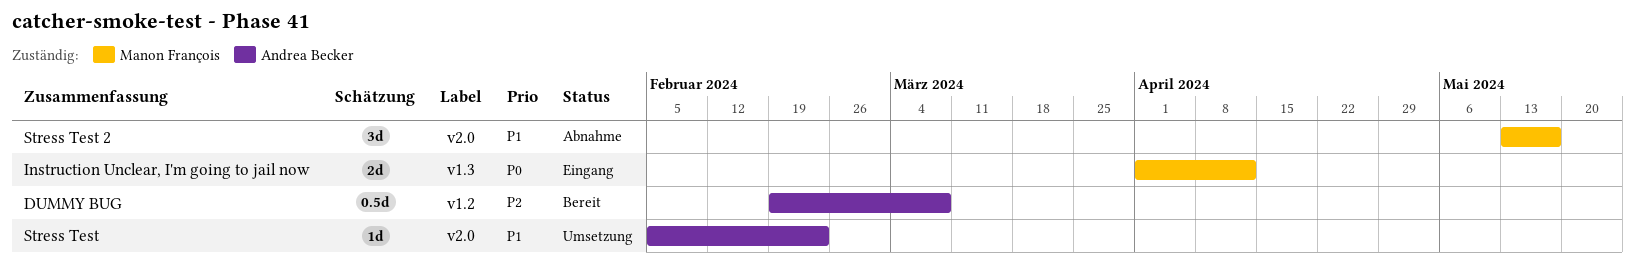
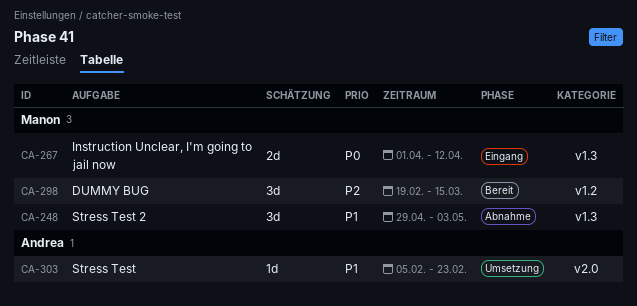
DUMMY BUG, owner: Andrea Becker -> Manon François
DUMMY BUG, estimate: 0.5d -> 3d
DUMMY BUG, due: Mar 8 -> Mar 15
Stress Test 2, label: v2.0 -> v1.3
Stress Test 2, start: May 13 -> Apr 29
Stress Test 2, due: May 17 -> May 3

